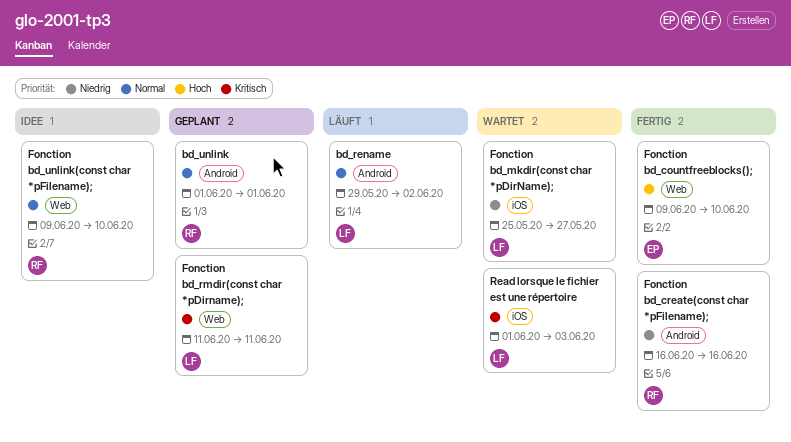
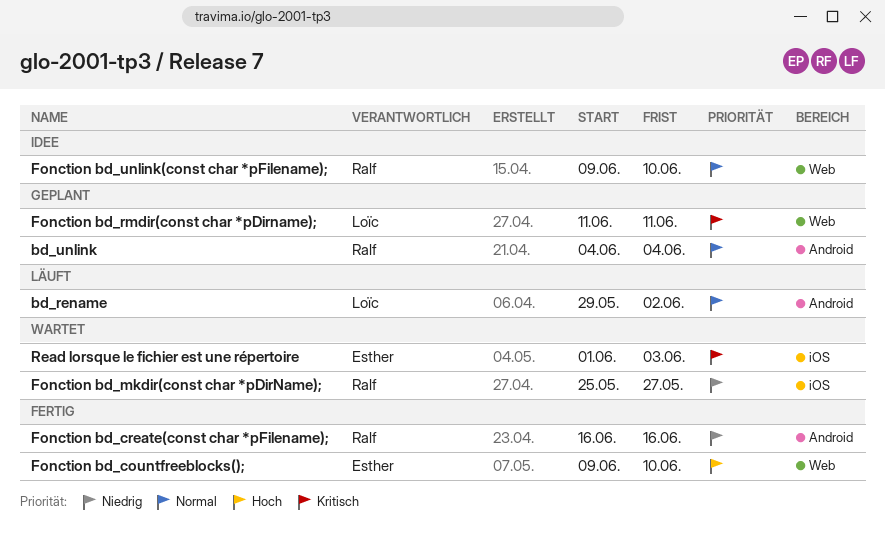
bd_unlink, start: Jun 1 -> Jun 4
bd_unlink, due: Jun 1 -> Jun 4
Fonction bd_mkdir(const char *pDirName);, owner: Loïc -> Ralf
Read lorsque le fichier est une répertoire, owner: Loïc -> Esther

